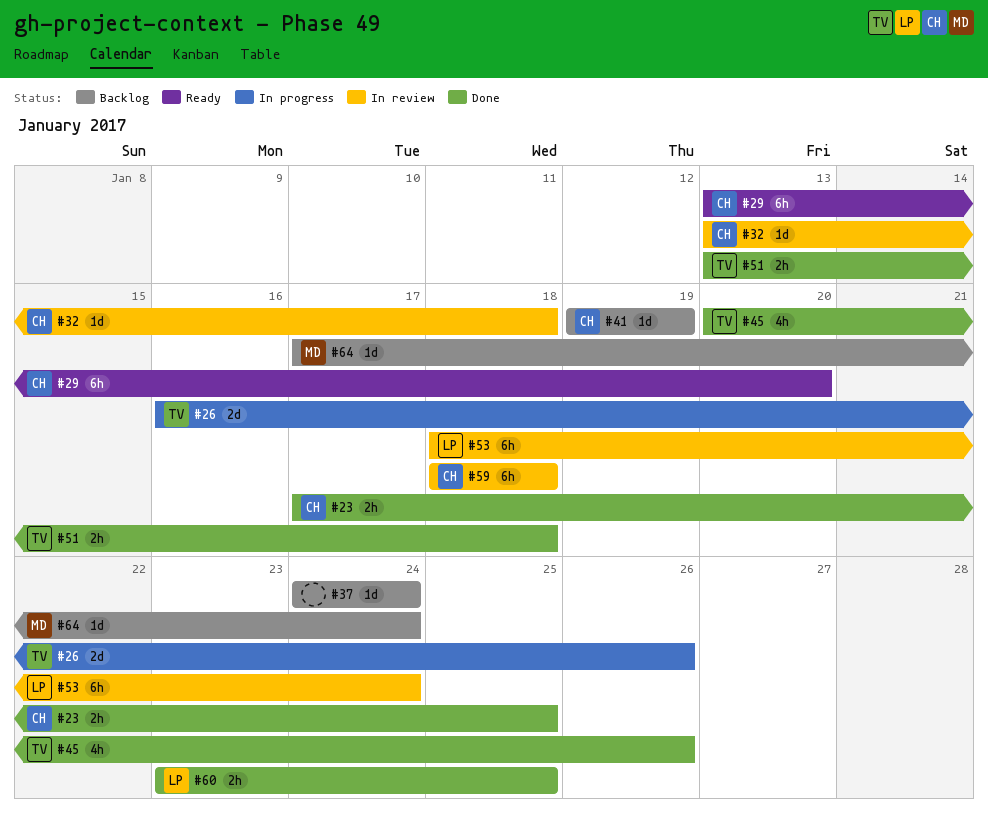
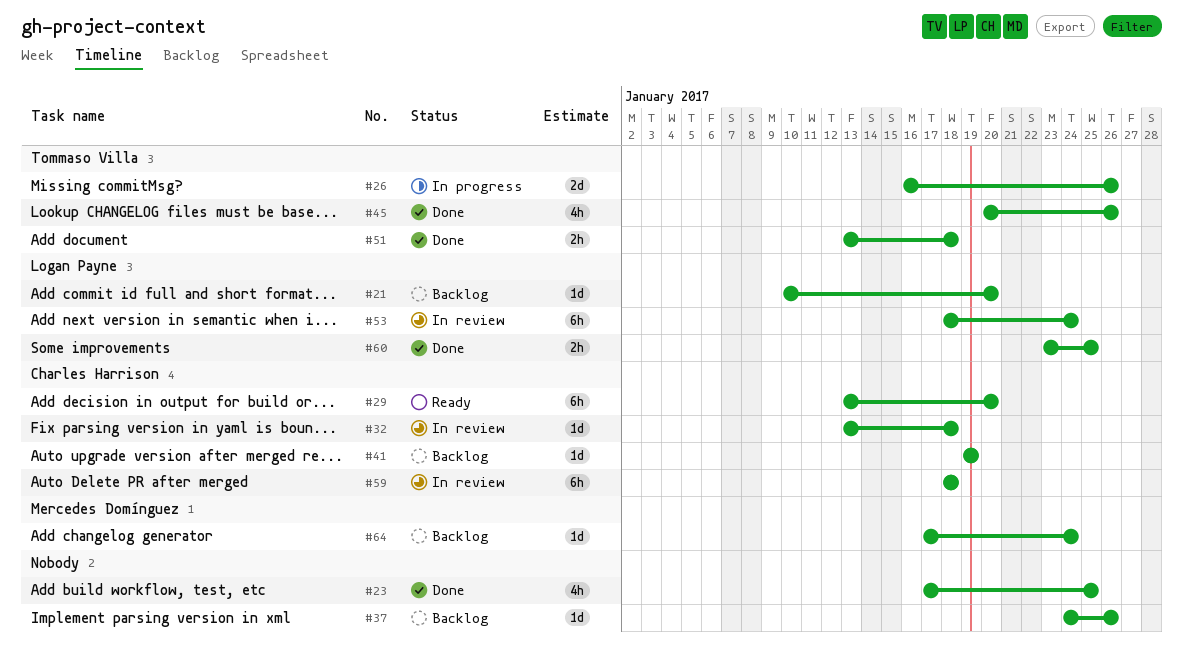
#21: none -> present
#23, owner: Charles Harrison -> none
#23, estimate: 2h -> 4h
#37, due: Jan 24 -> Jan 26

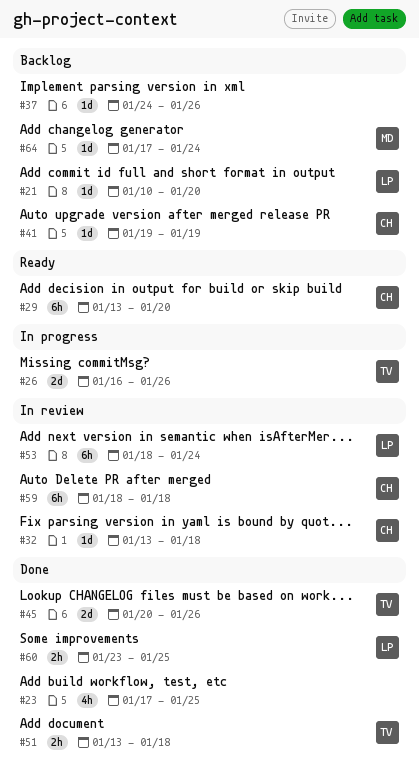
#45, estimate: 4h -> 2d

